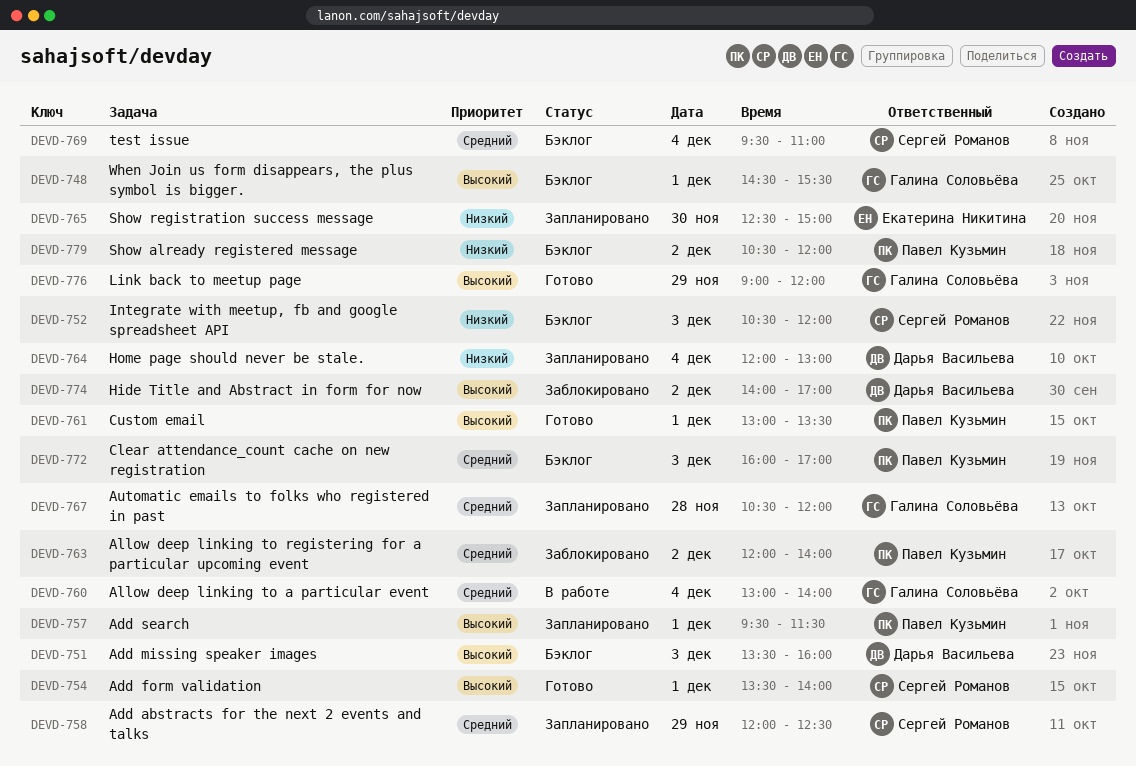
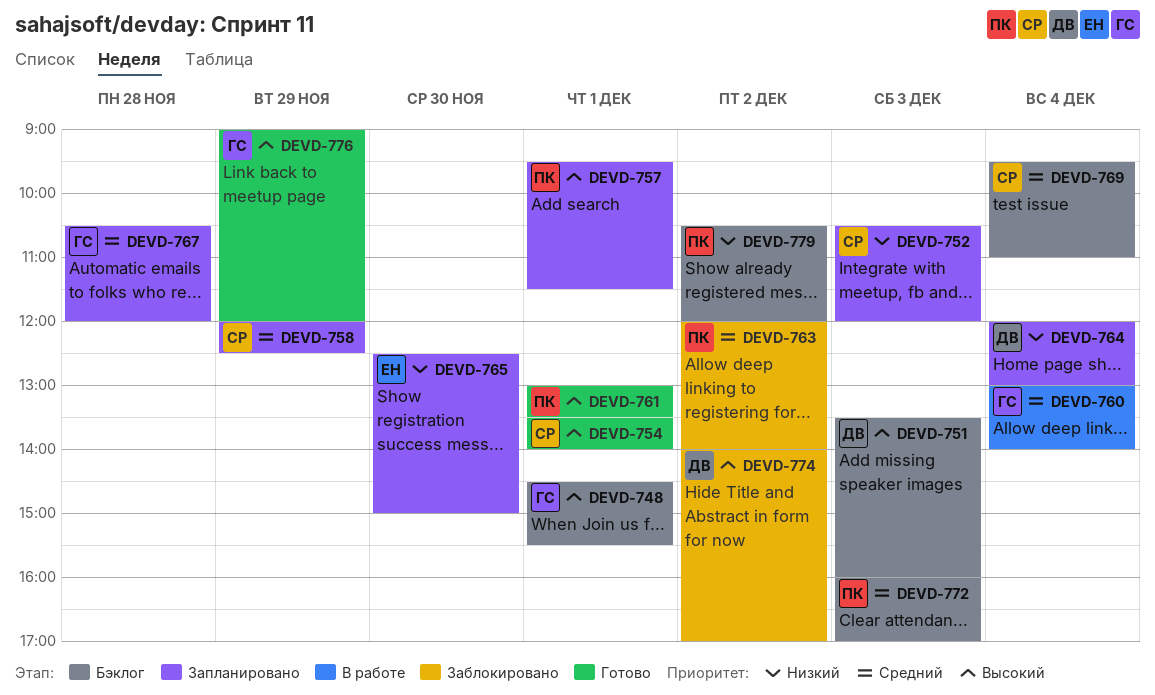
DEVD-752, status: Бэклог -> Запланировано

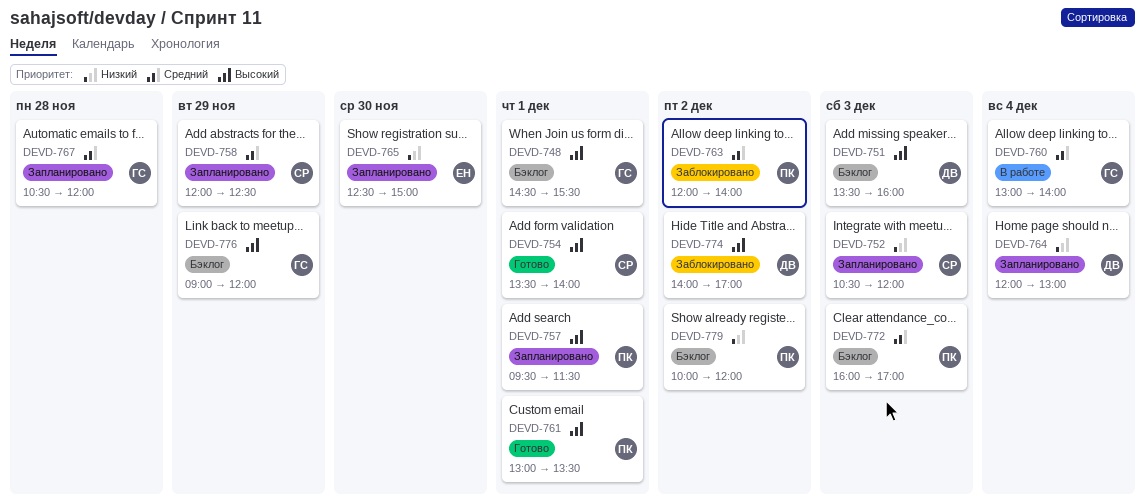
DEVD-769: present -> none
DEVD-776, status: Готово -> Бэклог
DEVD-779, begins: 10:30 -> 10:00

